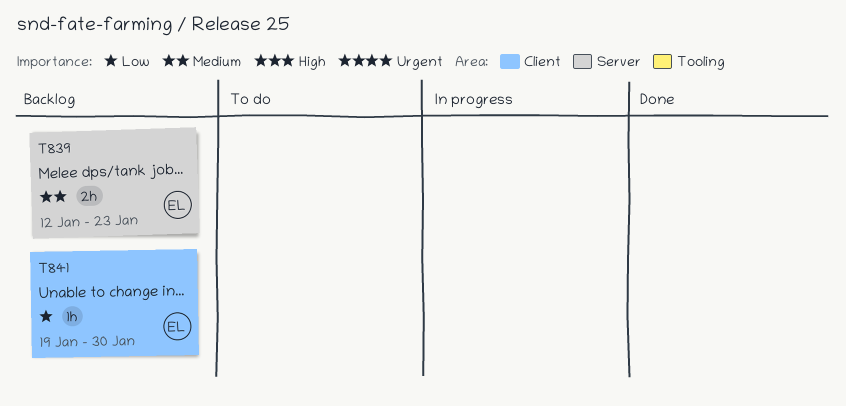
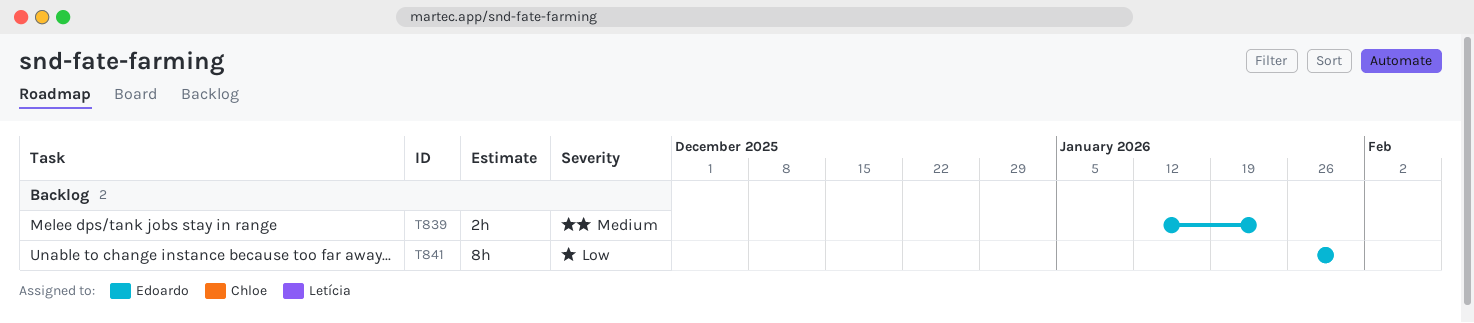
T841, estimate: 1h -> 8h
T841, start: Jan 19 -> Jan 26

